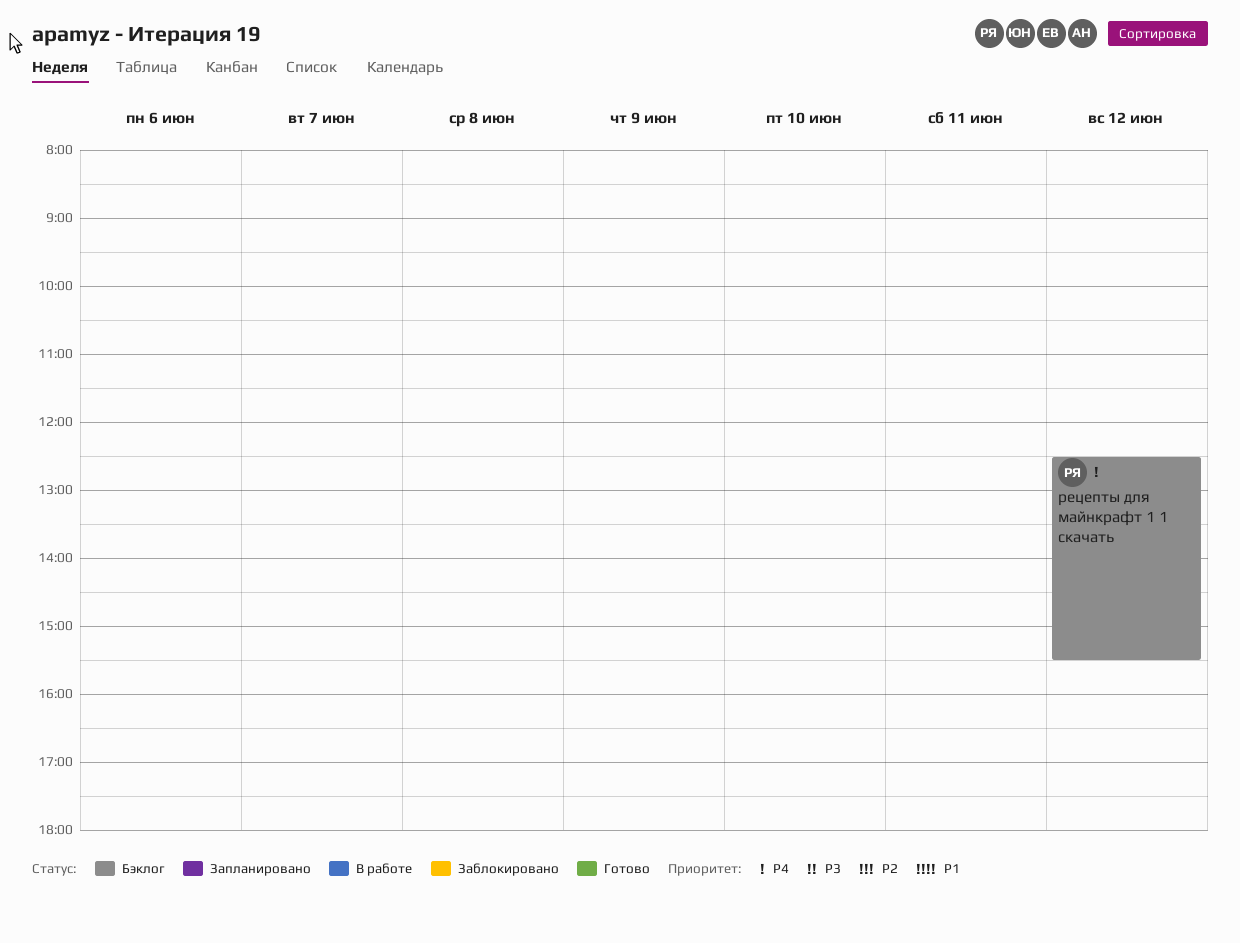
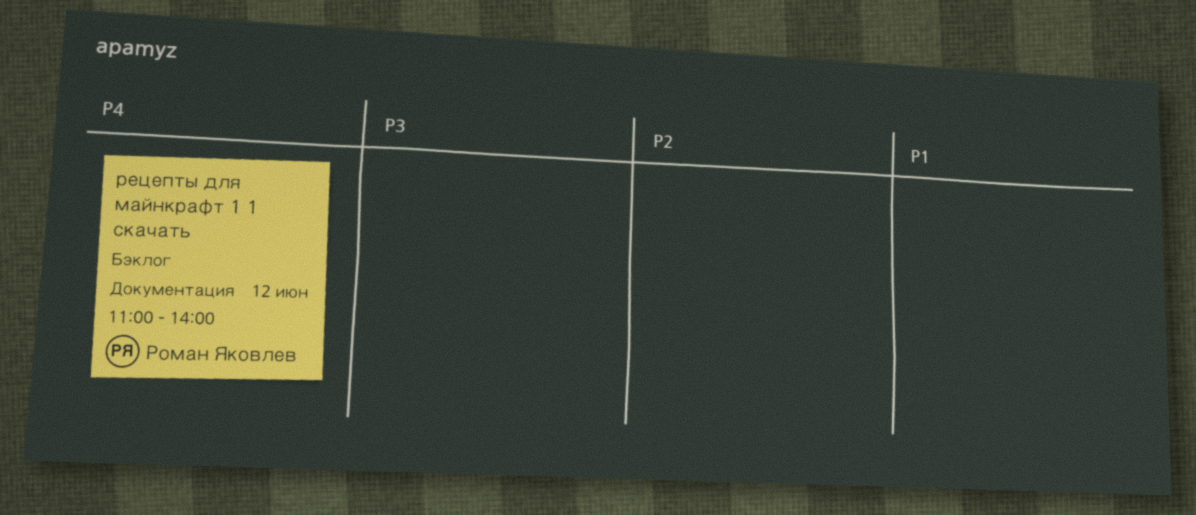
рецепты для майнкрафт 1 1 скачать, begins: 12:30 -> 11:00
рецепты для майнкрафт 1 1 скачать, ends: 15:30 -> 14:00

